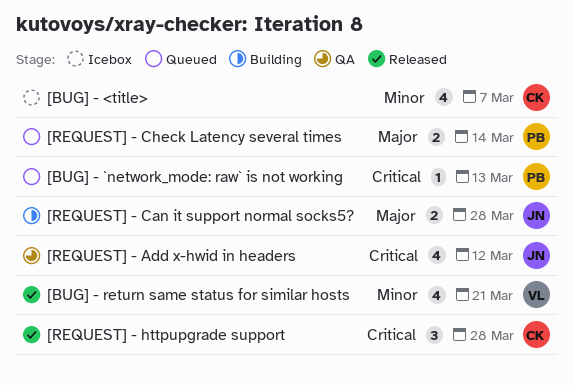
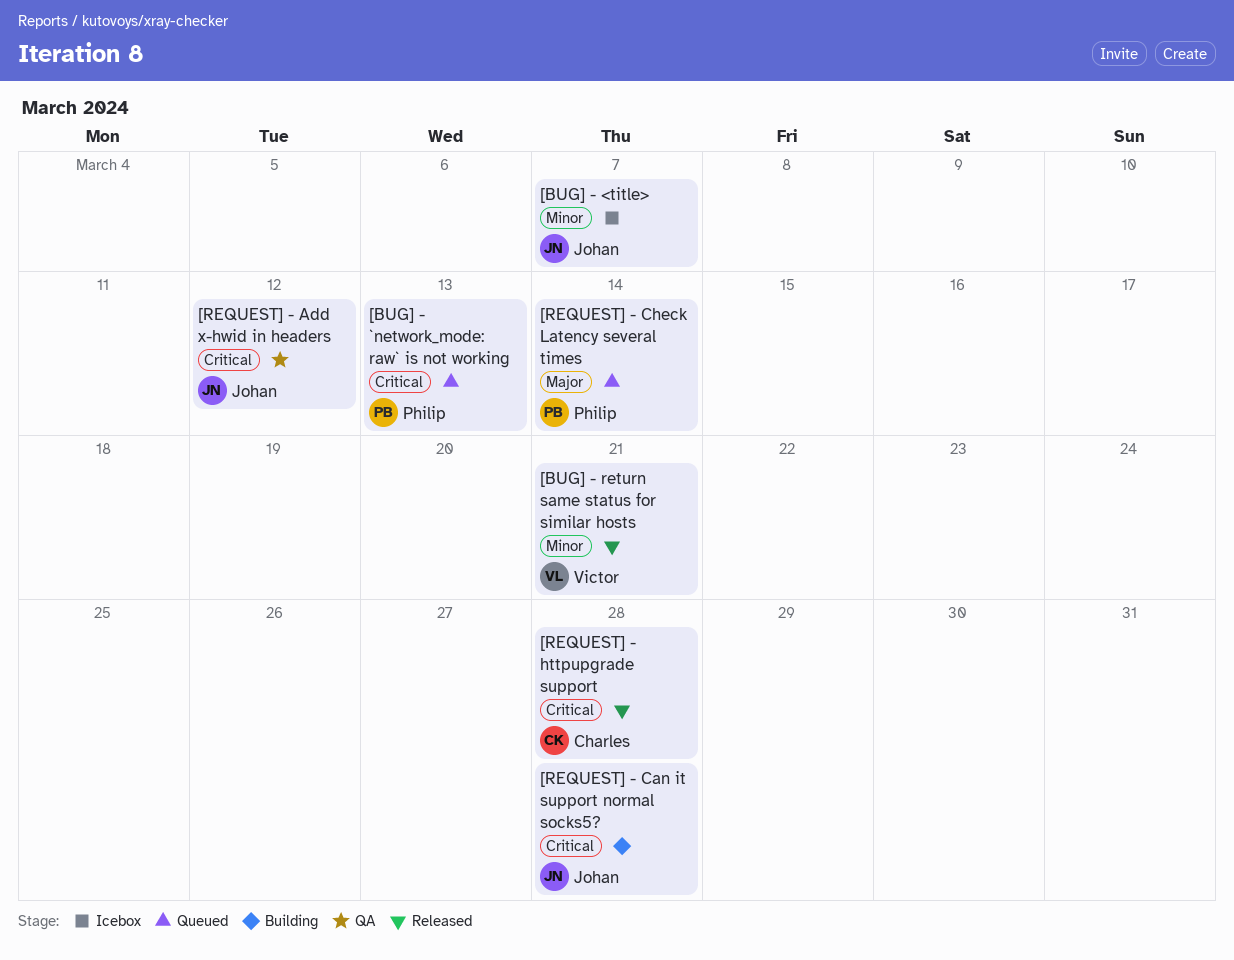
[BUG] - <title>, owner: Charles -> Johan
[REQUEST] - Can it support normal socks5?, priority: Major -> Critical

